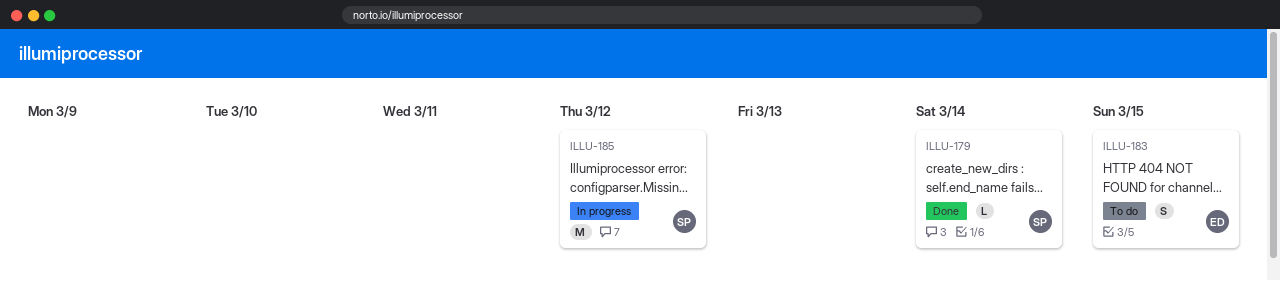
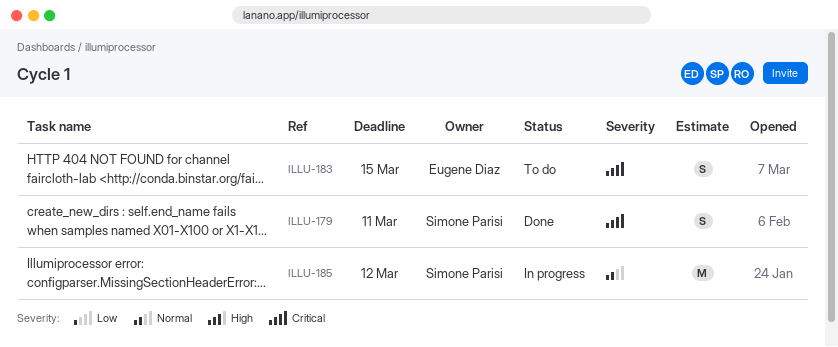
ILLU-179, estimate: L -> S
ILLU-179, due: Mar 14 -> Mar 11

